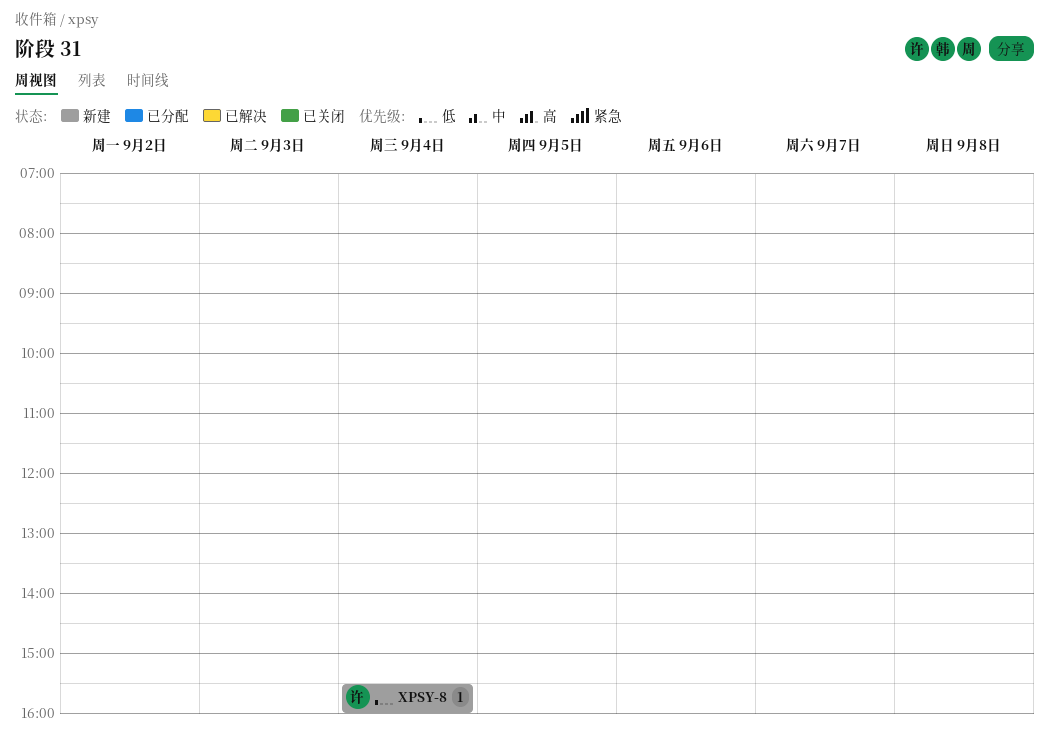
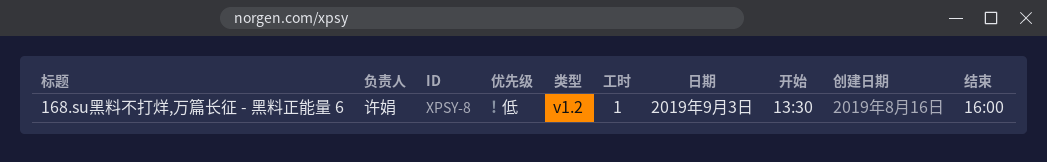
XPSY-8, day: Sep 4 -> Sep 3
XPSY-8, begins: 15:30 -> 13:30

